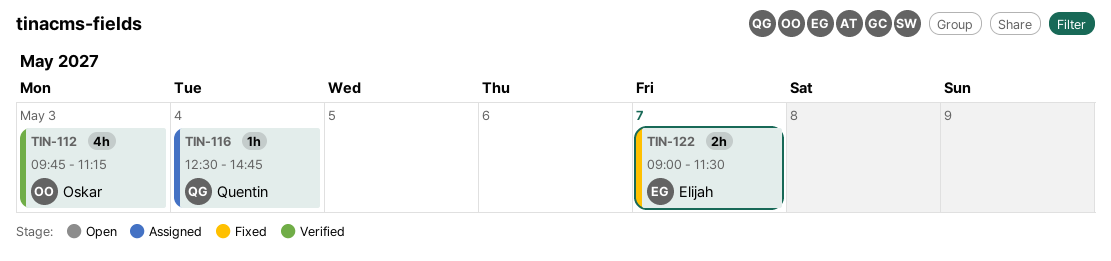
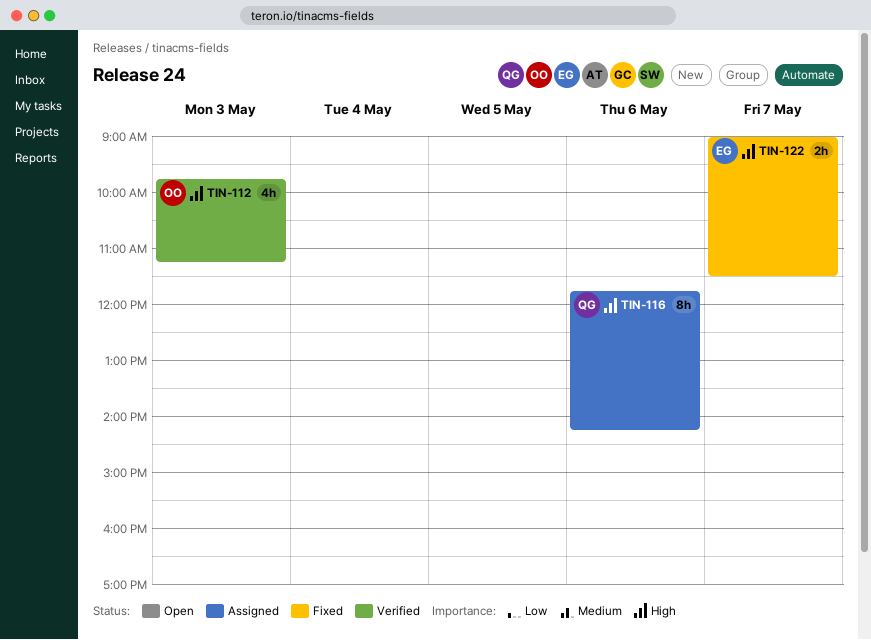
TIN-116, estimate: 1h -> 8h
TIN-116, day: May 4 -> May 6
TIN-116, begins: 12:30 -> 11:45
TIN-116, ends: 14:45 -> 14:15

